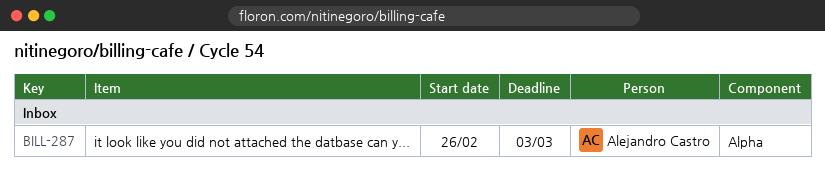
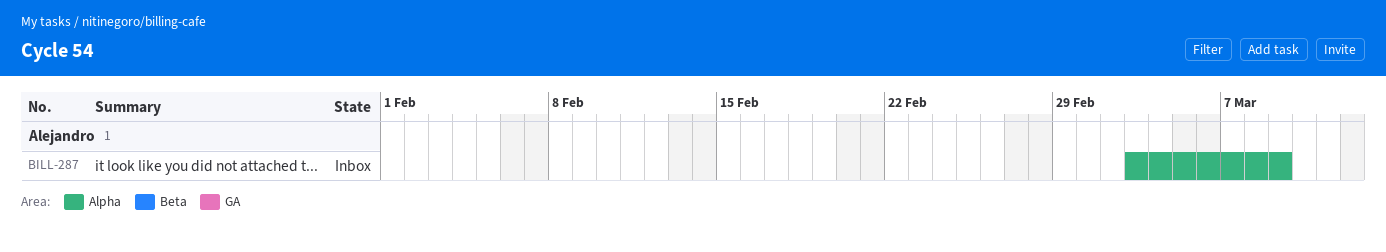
BILL-287, start: Feb 26 -> Mar 3
BILL-287, due: Mar 3 -> Mar 9

